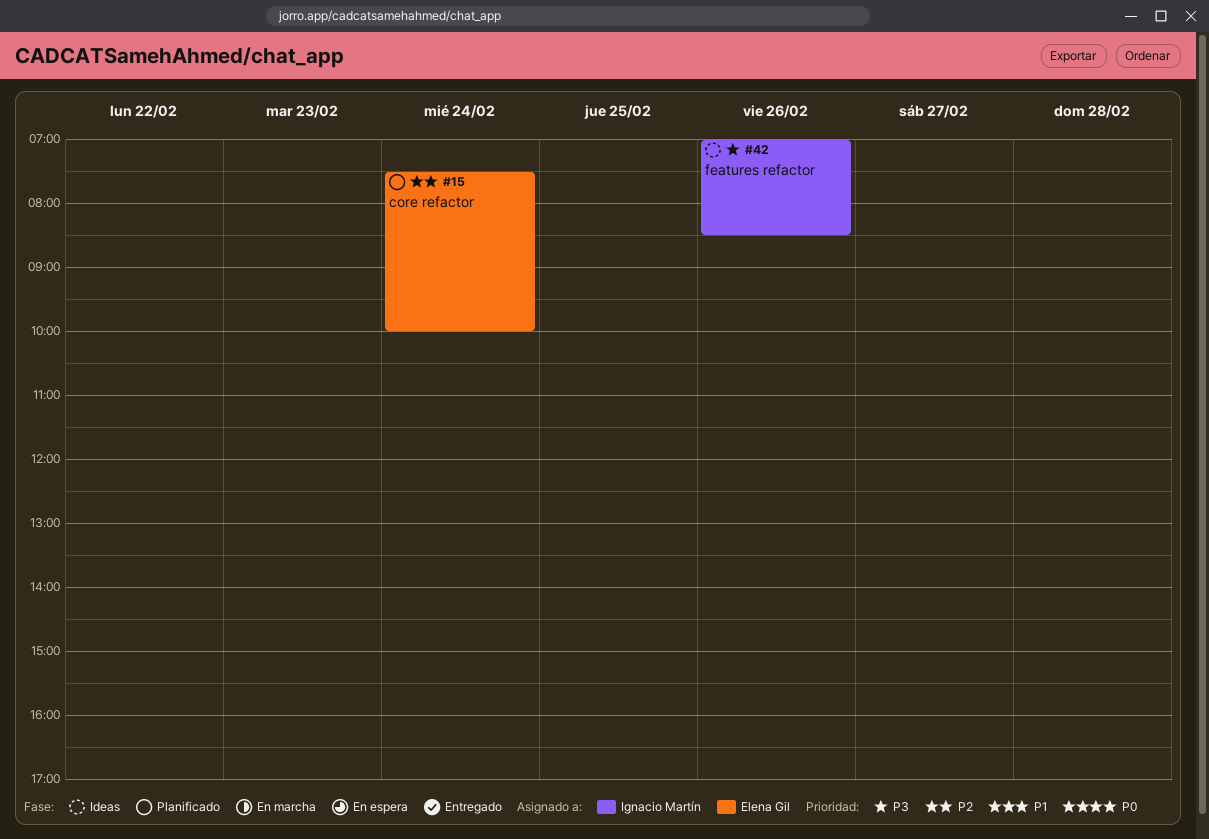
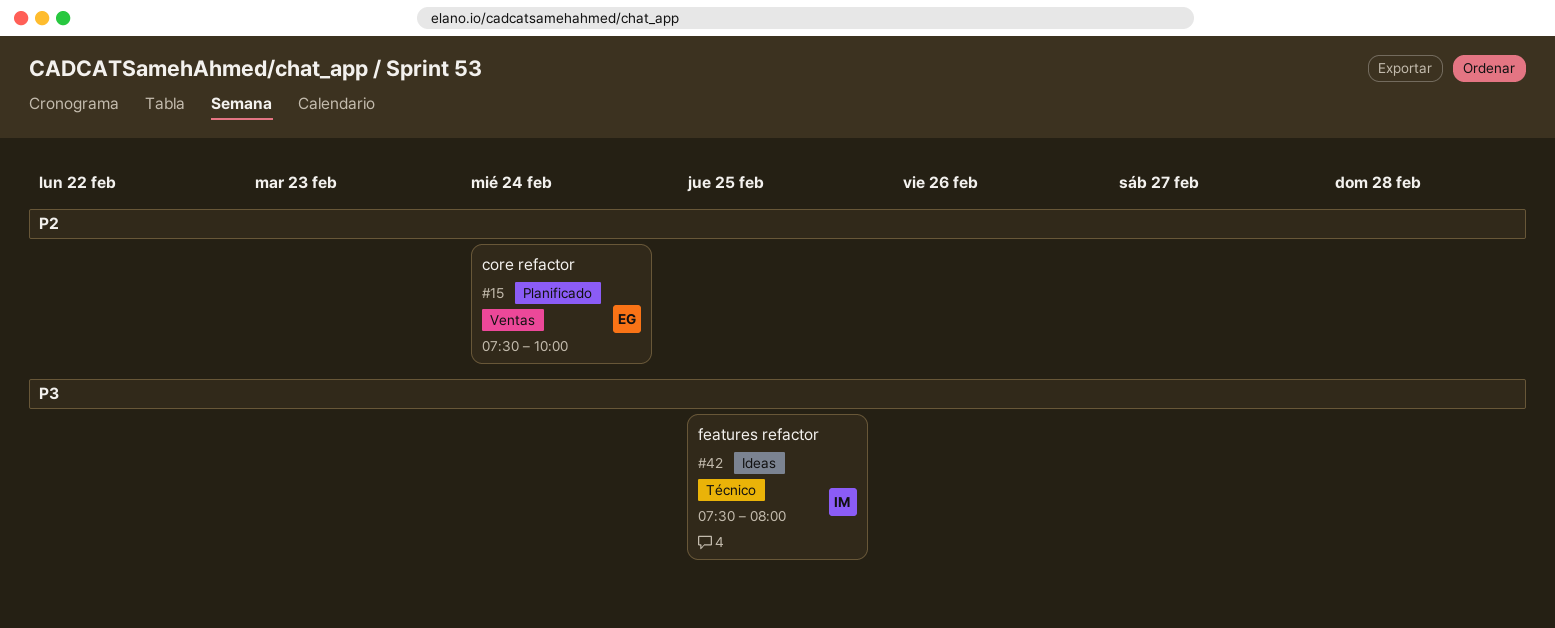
#42, day: Feb 26 -> Feb 25
#42, begins: 07:00 -> 07:30
#42, ends: 08:30 -> 08:00

